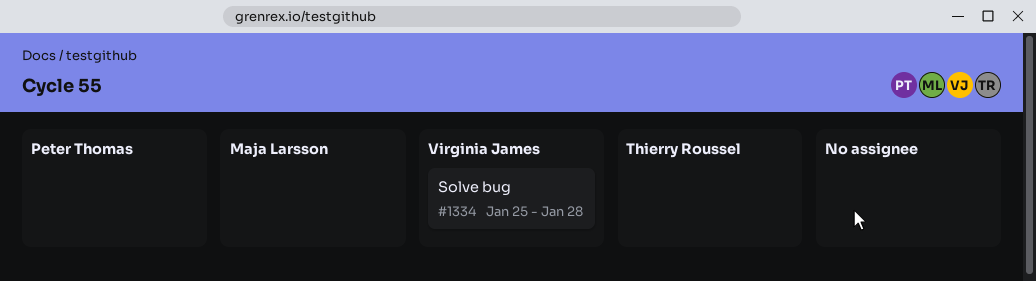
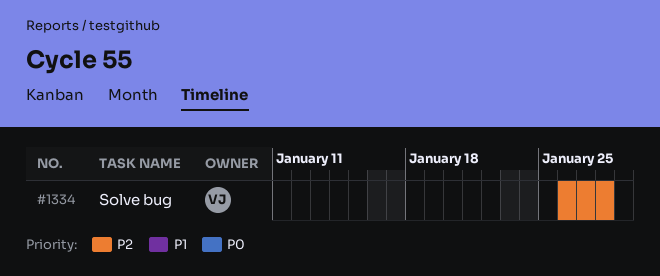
#1334, start: Jan 25 -> Jan 26

